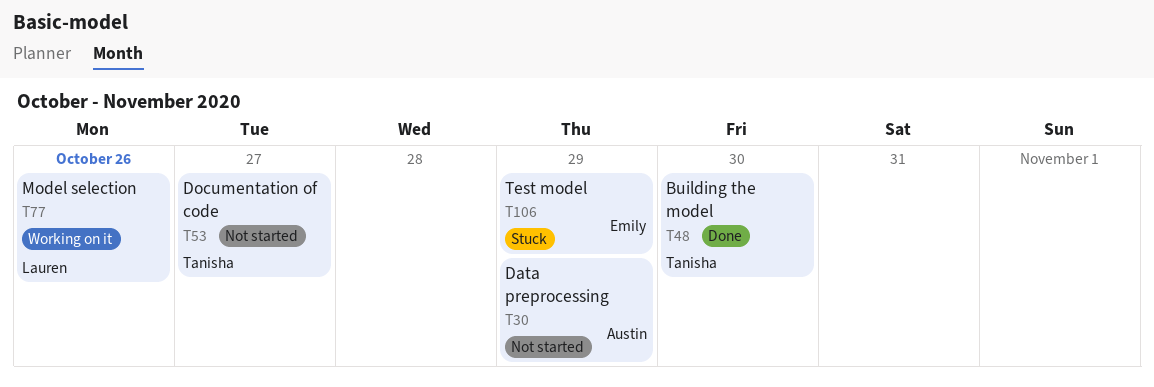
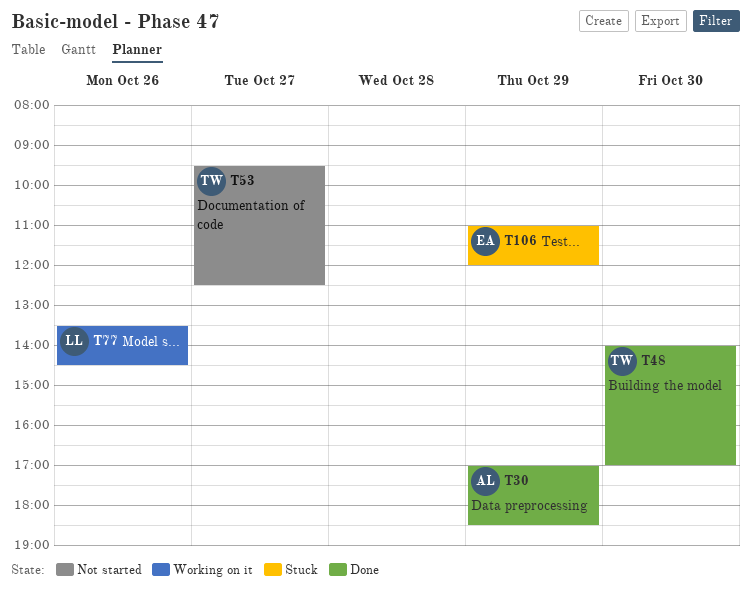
T30, status: Not started -> Done

